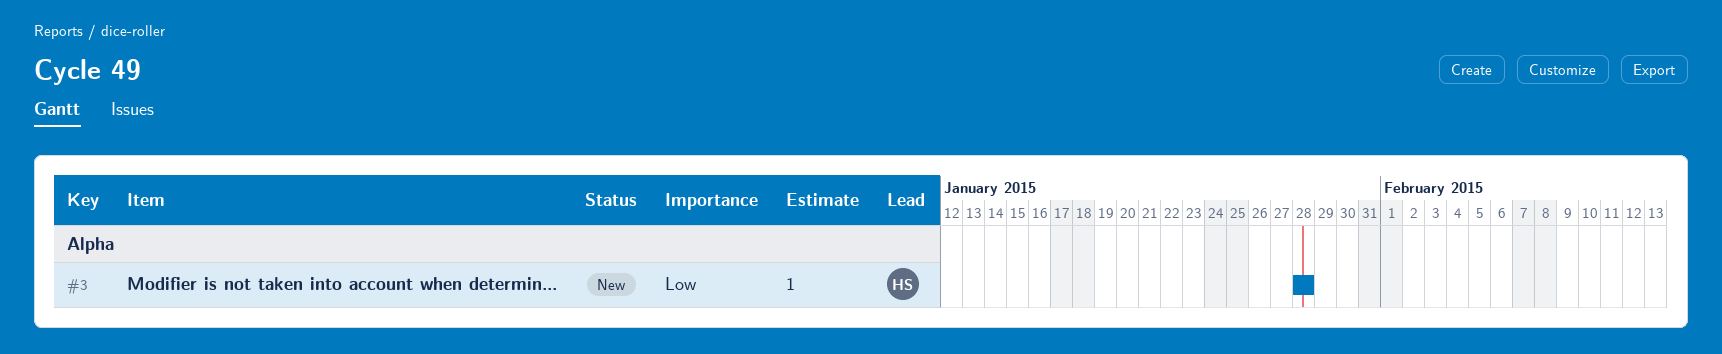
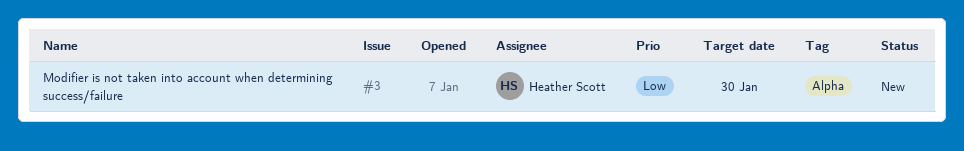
#3, due: Jan 28 -> Jan 30

